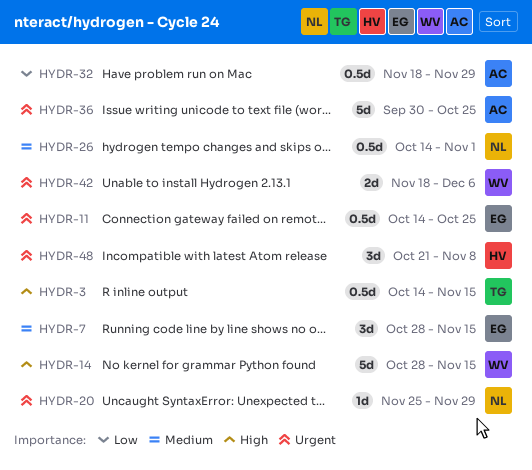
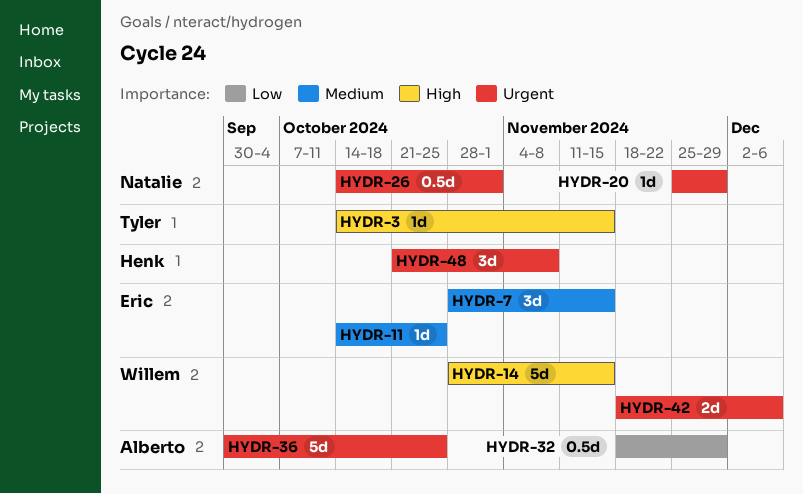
HYDR-3, estimate: 0.5d -> 1d
HYDR-11, priority: Urgent -> Medium
HYDR-11, estimate: 0.5d -> 1d
HYDR-26, priority: Medium -> Urgent

